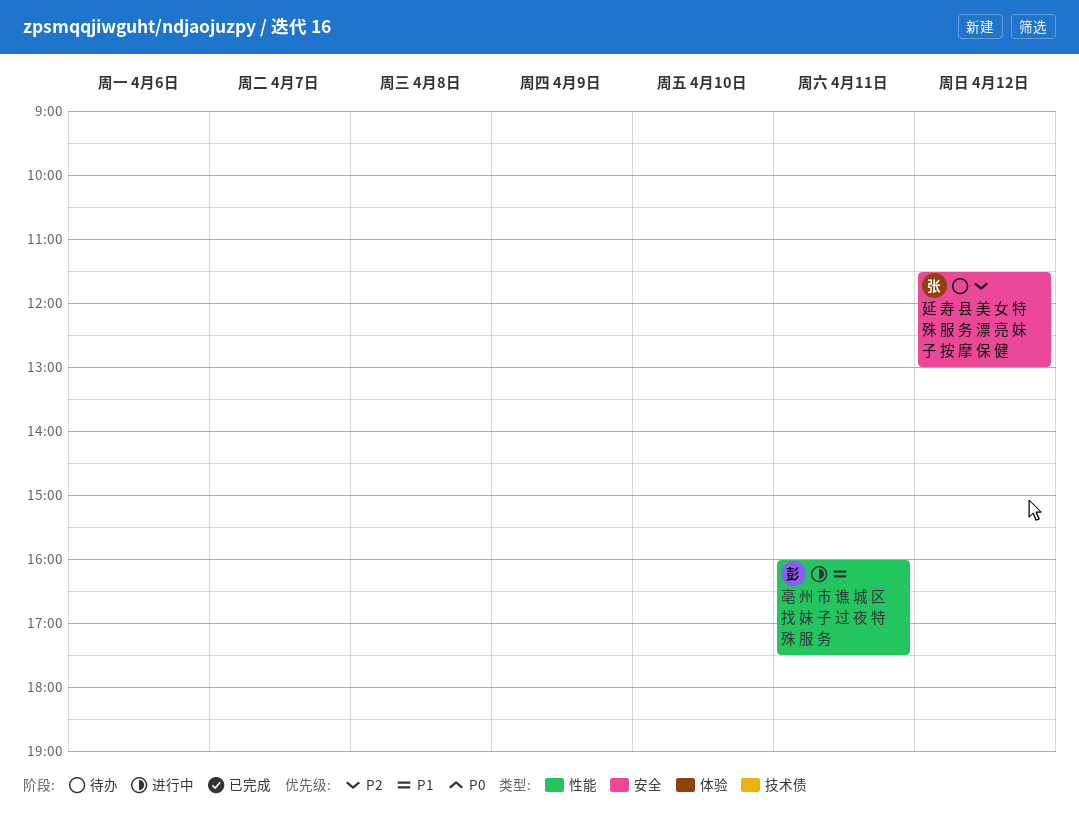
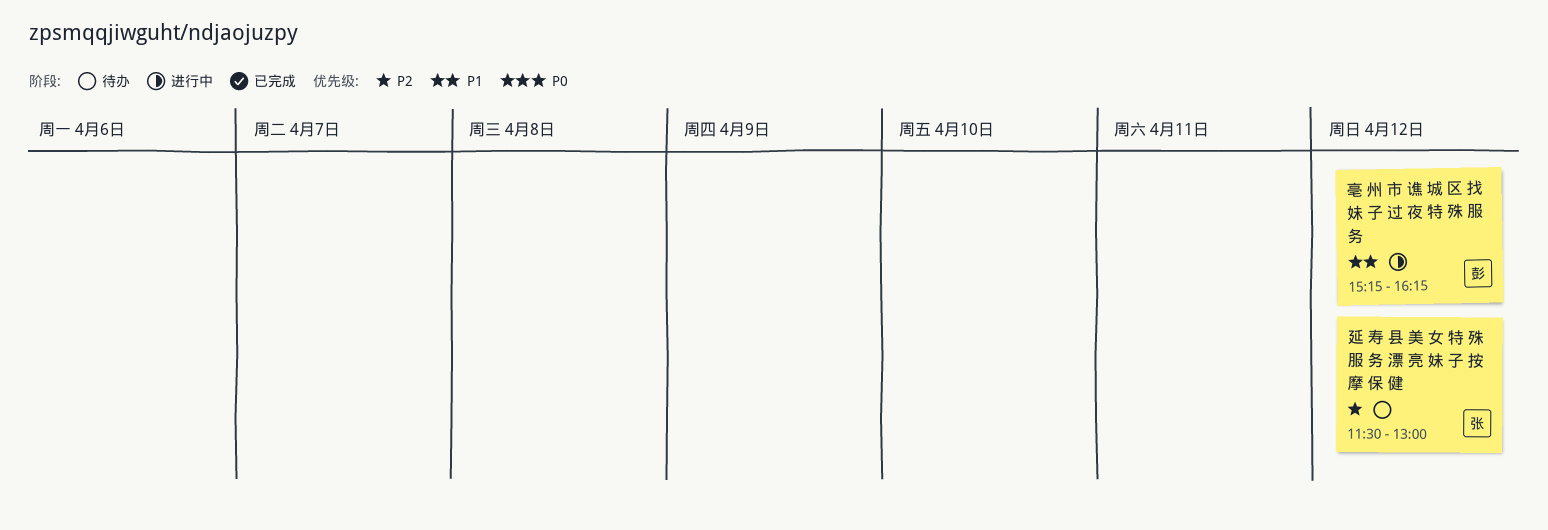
亳 州 市 谯 城 区 找 妹 子 过 夜 特 殊 服 务, day: Apr 11 -> Apr 12
亳 州 市 谯 城 区 找 妹 子 过 夜 特 殊 服 务, begins: 16:00 -> 15:15
亳 州 市 谯 城 区 找 妹 子 过 夜 特 殊 服 务, ends: 17:30 -> 16:15

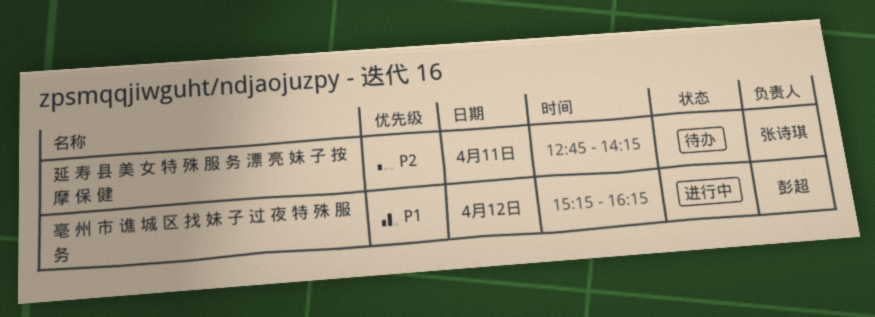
延 寿 县 美 女 特 殊 服 务 漂 亮 妹 子 按 摩 保 健, day: Apr 12 -> Apr 11
延 寿 县 美 女 特 殊 服 务 漂 亮 妹 子 按 摩 保 健, begins: 11:30 -> 12:45
延 寿 县 美 女 特 殊 服 务 漂 亮 妹 子 按 摩 保 健, ends: 13:00 -> 14:15

